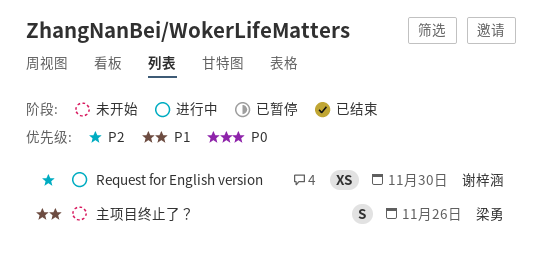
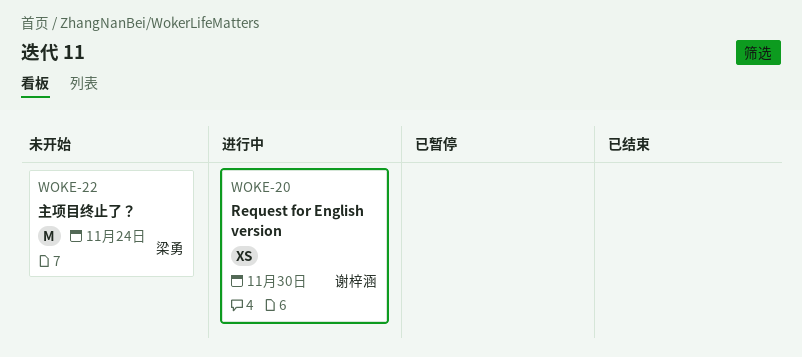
主项目终止了？, estimate: S -> M
主项目终止了？, due: Nov 26 -> Nov 24

